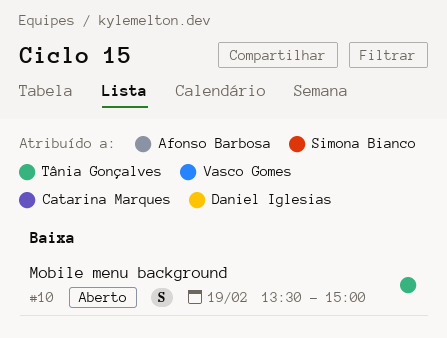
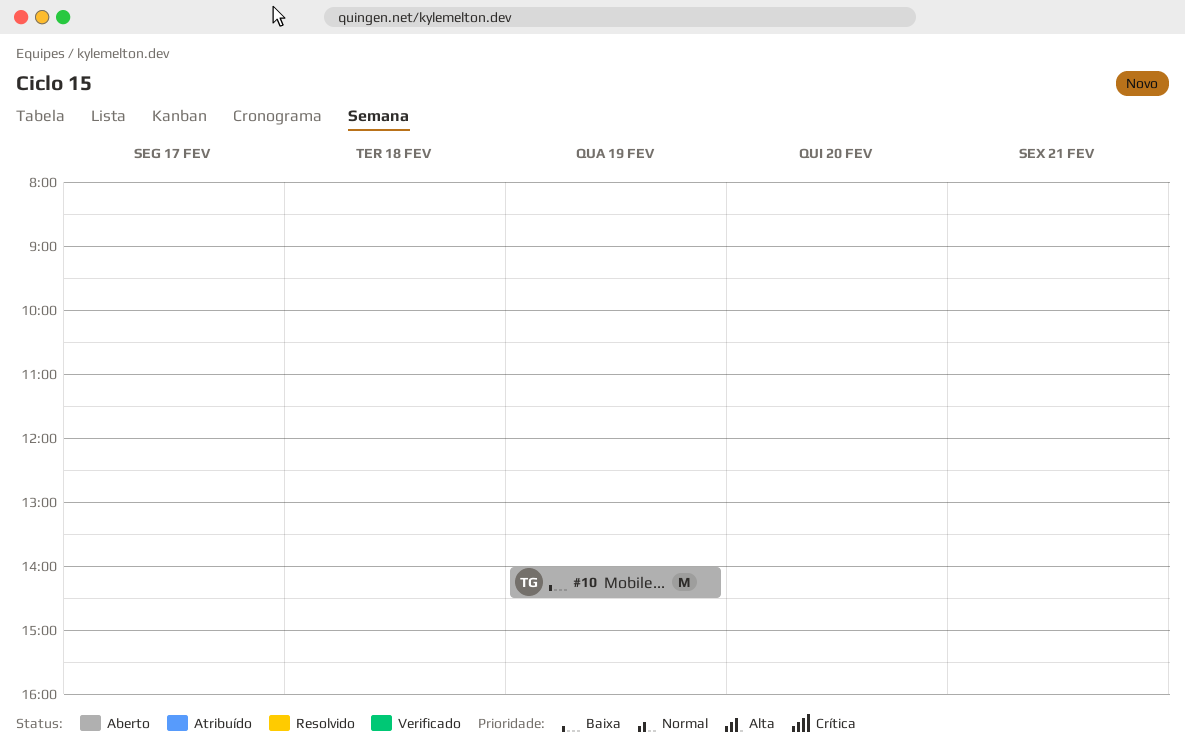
#10, estimate: S -> M
#10, begins: 13:30 -> 14:00
#10, ends: 15:00 -> 14:30

